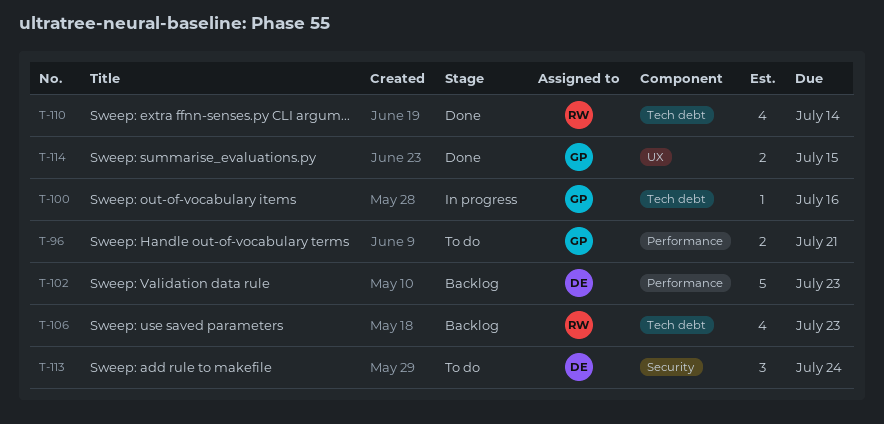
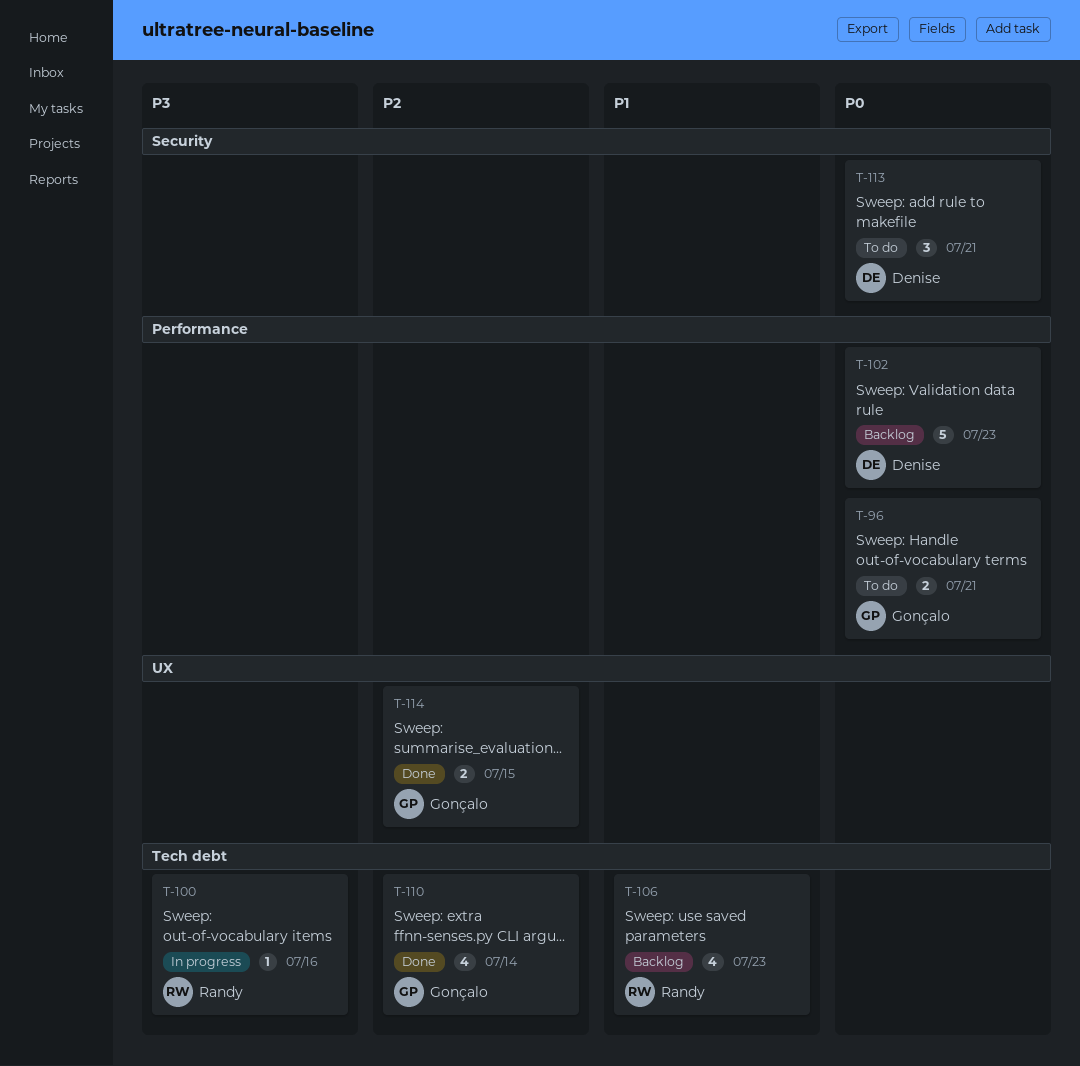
T-100, owner: Gonçalo -> Randy
T-110, owner: Randy -> Gonçalo
T-113, due: Jul 24 -> Jul 21

